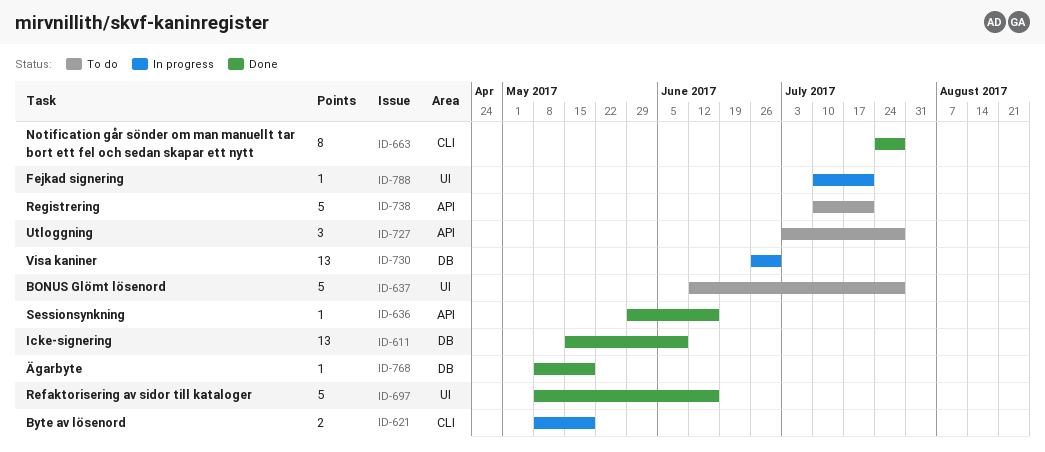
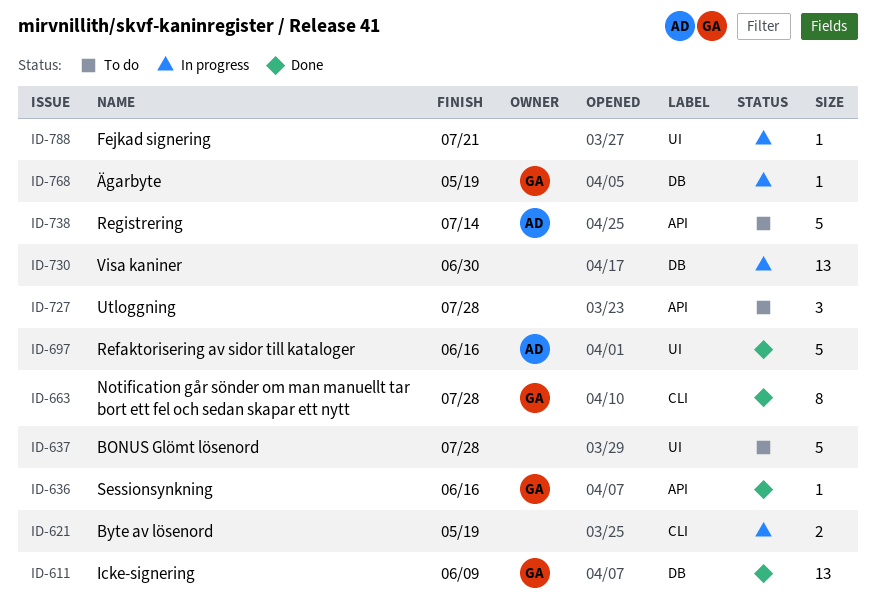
ID-738, due: Jul 21 -> Jul 14
ID-768, status: Done -> In progress

